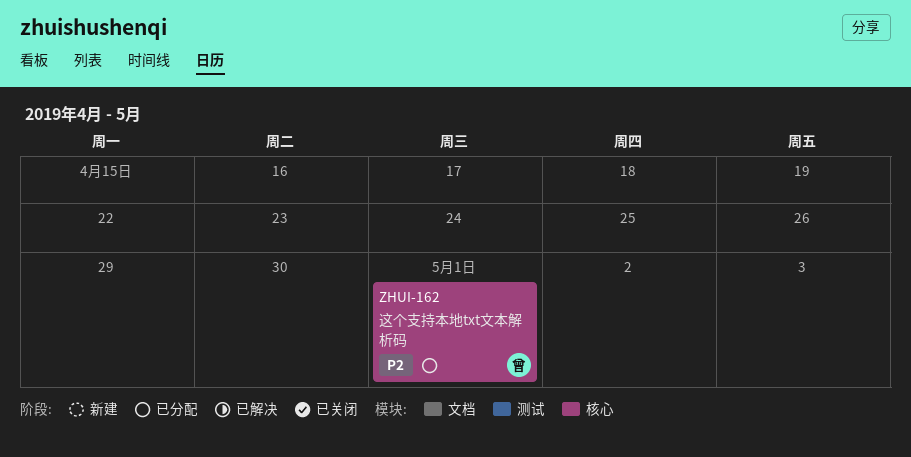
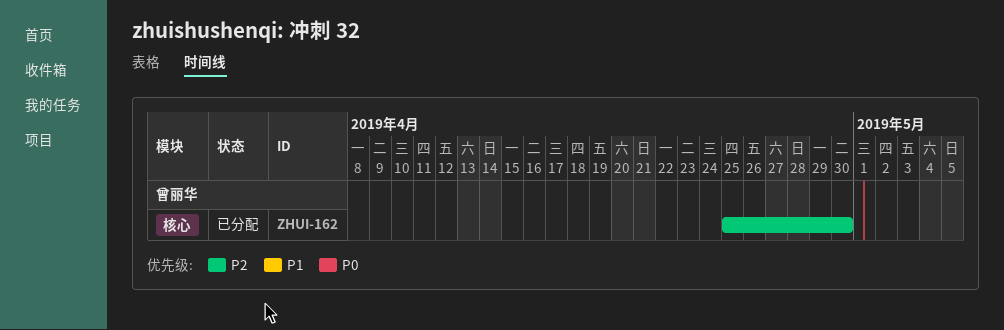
ZHUI-162, due: May 1 -> Apr 30

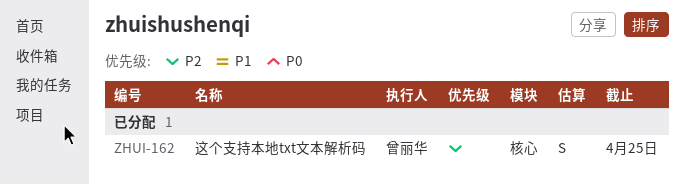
ZHUI-162, due: Apr 30 -> Apr 25

